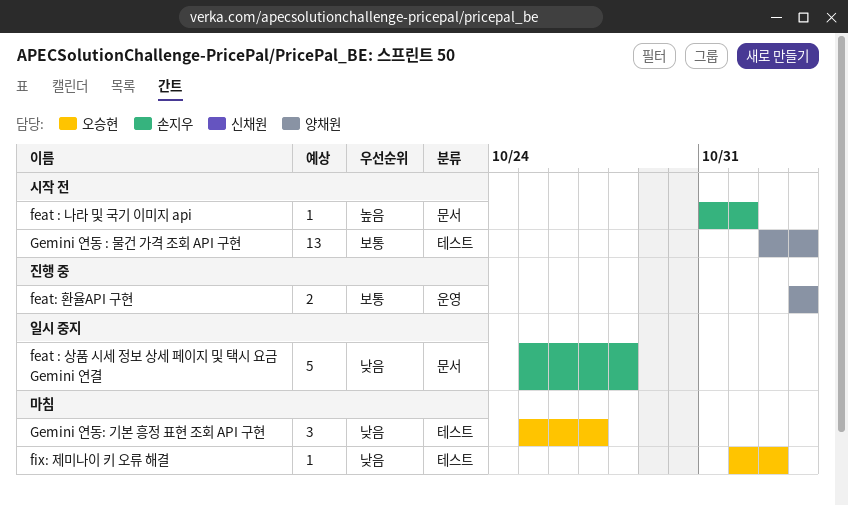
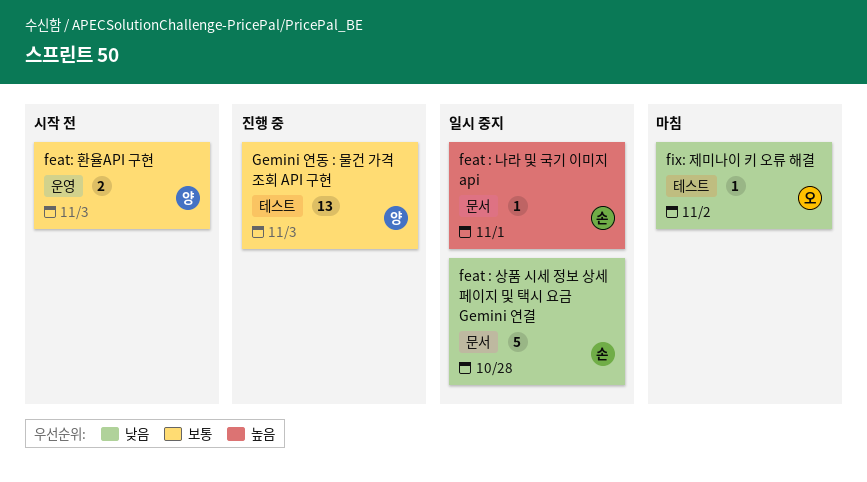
feat : 나라 및 국기 이미지 api, status: 시작 전 -> 일시 중지
feat: 환율API 구현, status: 진행 중 -> 시작 전
Gemini 연동 : 물건 가격 조회 API 구현, status: 시작 전 -> 진행 중
Gemini 연동: 기본 흥정 표현 조회 API 구현: present -> none

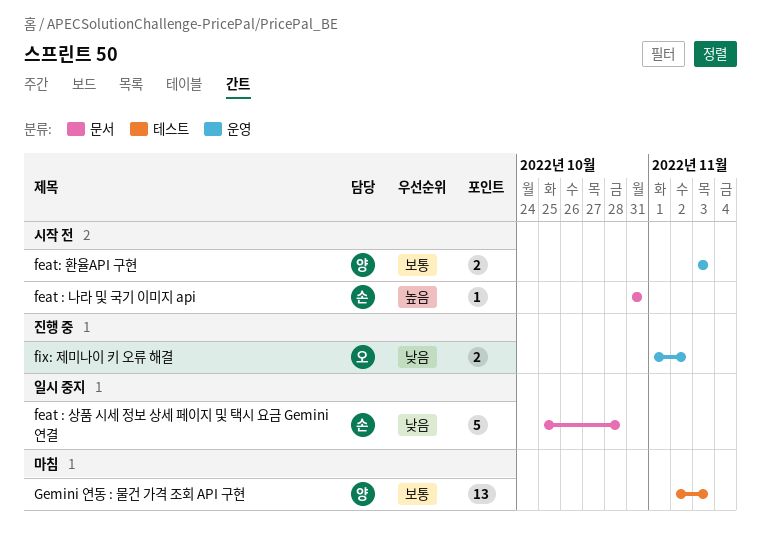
feat : 나라 및 국기 이미지 api, status: 일시 중지 -> 시작 전
feat : 나라 및 국기 이미지 api, due: Nov 1 -> Oct 31
fix: 제미나이 키 오류 해결, status: 마침 -> 진행 중
fix: 제미나이 키 오류 해결, label: 테스트 -> 운영
fix: 제미나이 키 오류 해결, estimate: 1 -> 2
Gemini 연동 : 물건 가격 조회 API 구현, status: 진행 중 -> 마침

